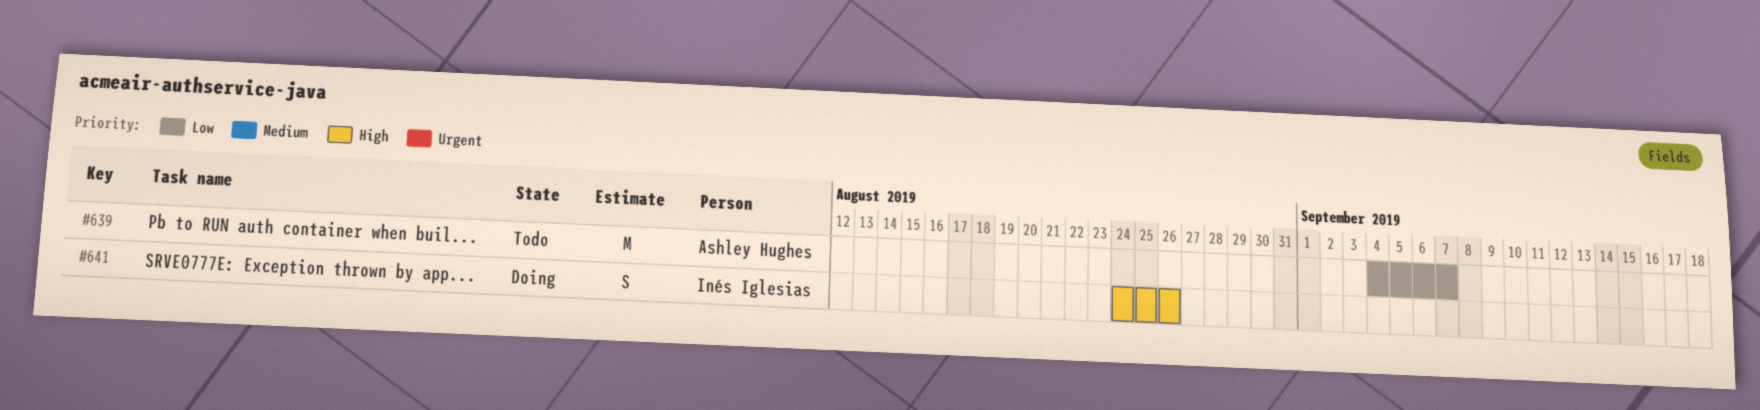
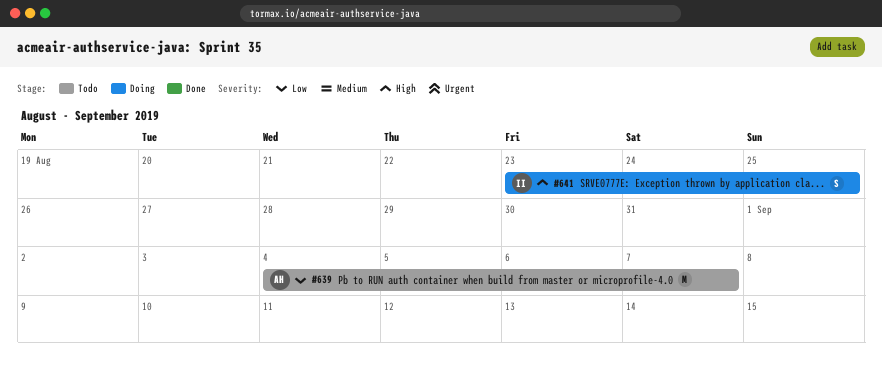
#641, start: Aug 24 -> Aug 23
#641, due: Aug 26 -> Aug 25

